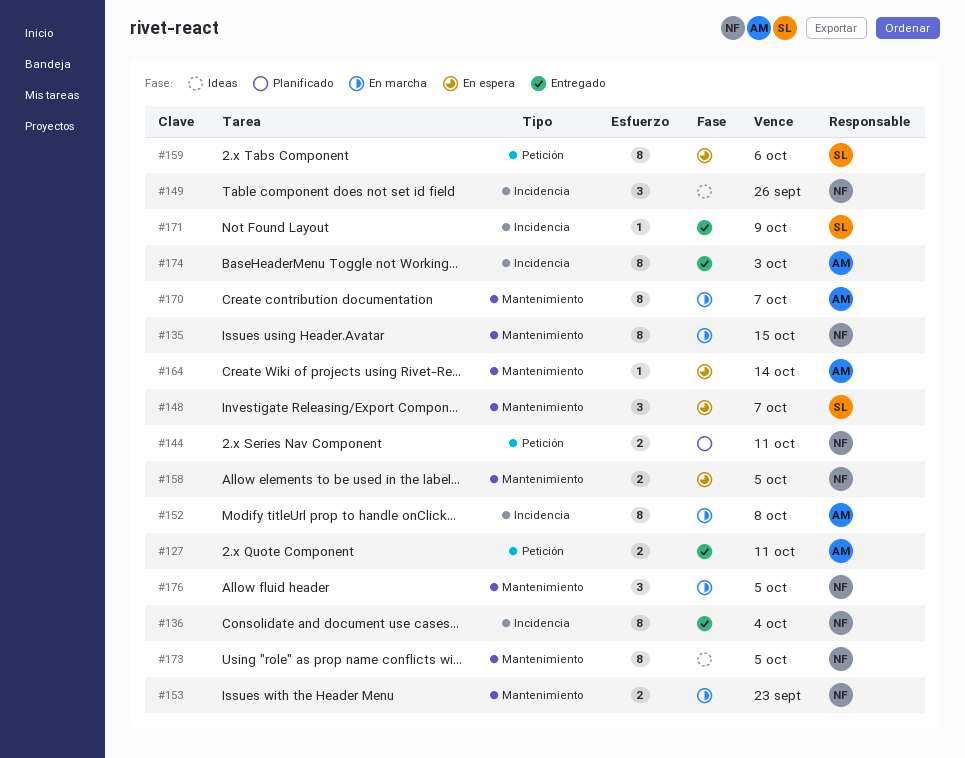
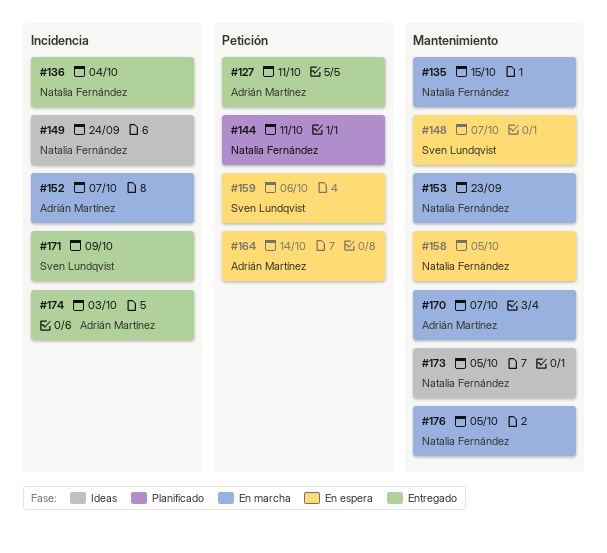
#149, due: Sep 26 -> Sep 24
#152, due: Oct 8 -> Oct 7
#164, label: Mantenimiento -> Petición

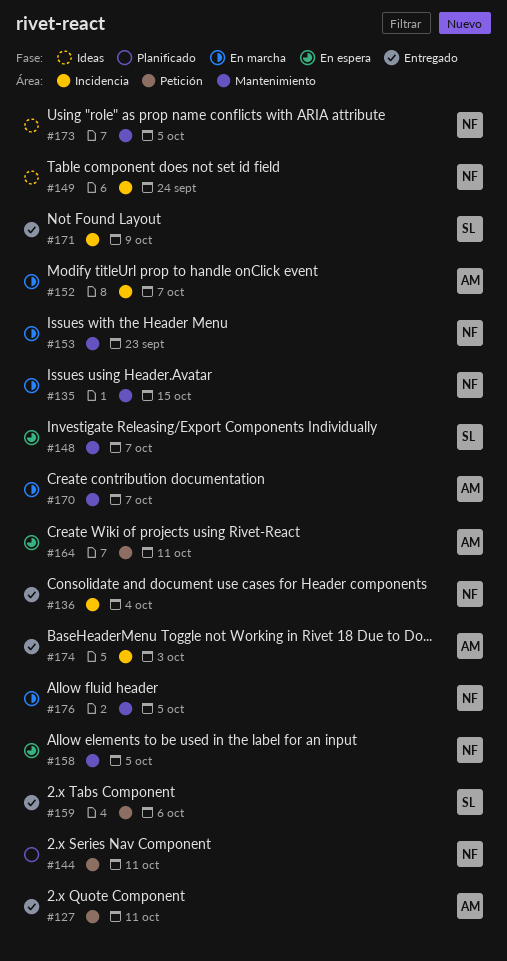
#159, status: En espera -> Entregado
#164, due: Oct 14 -> Oct 11

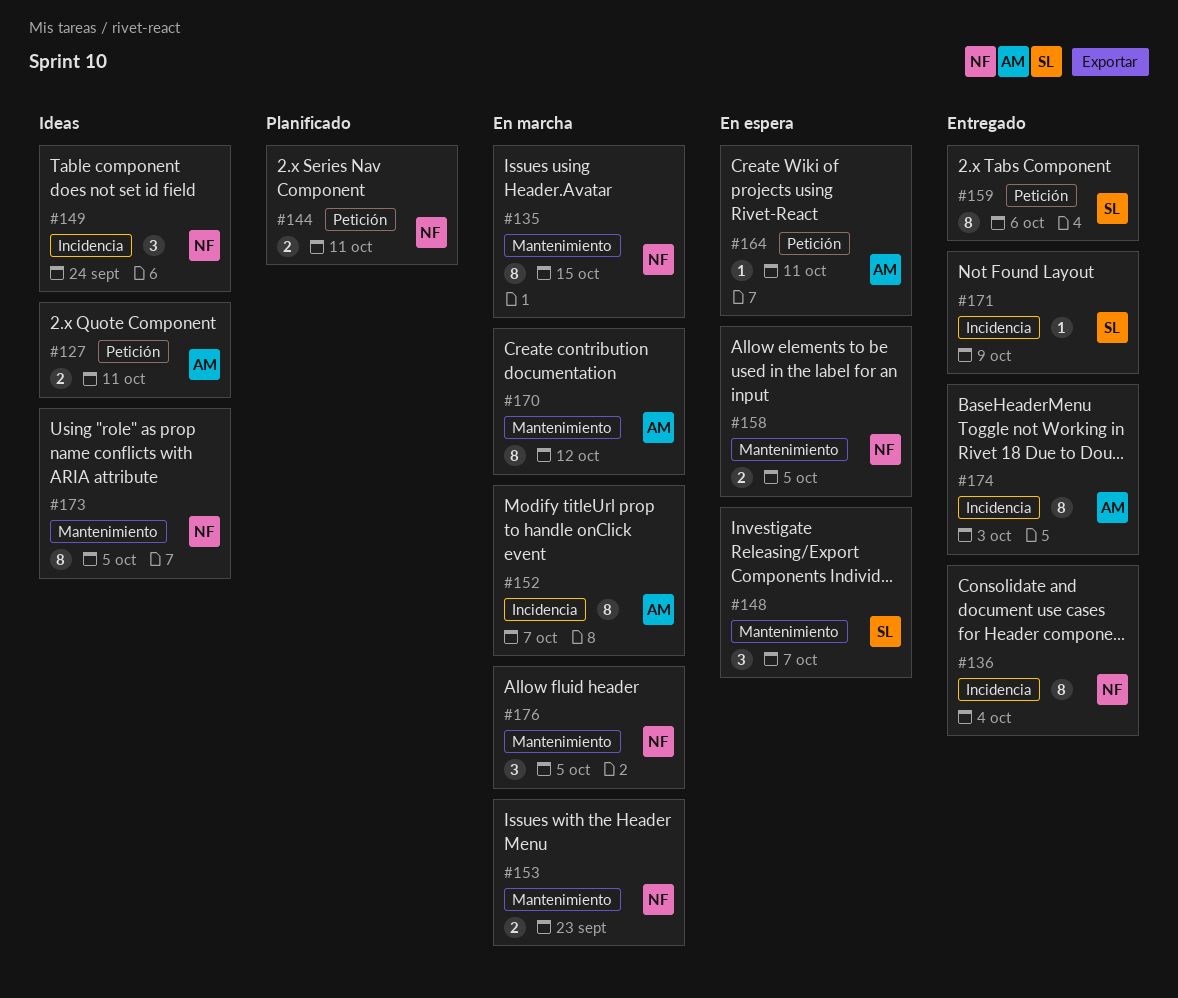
#127, status: Entregado -> Ideas
#170, due: Oct 7 -> Oct 12

